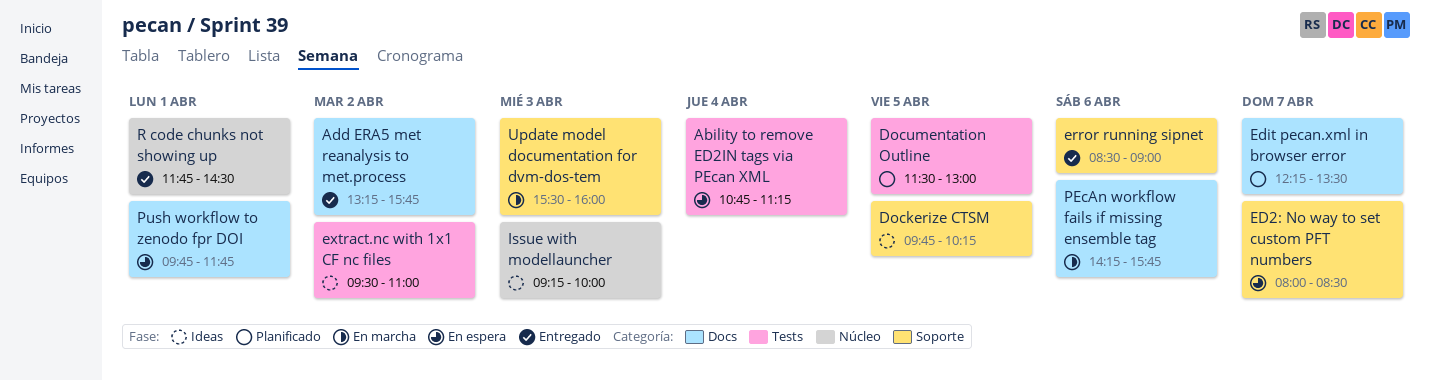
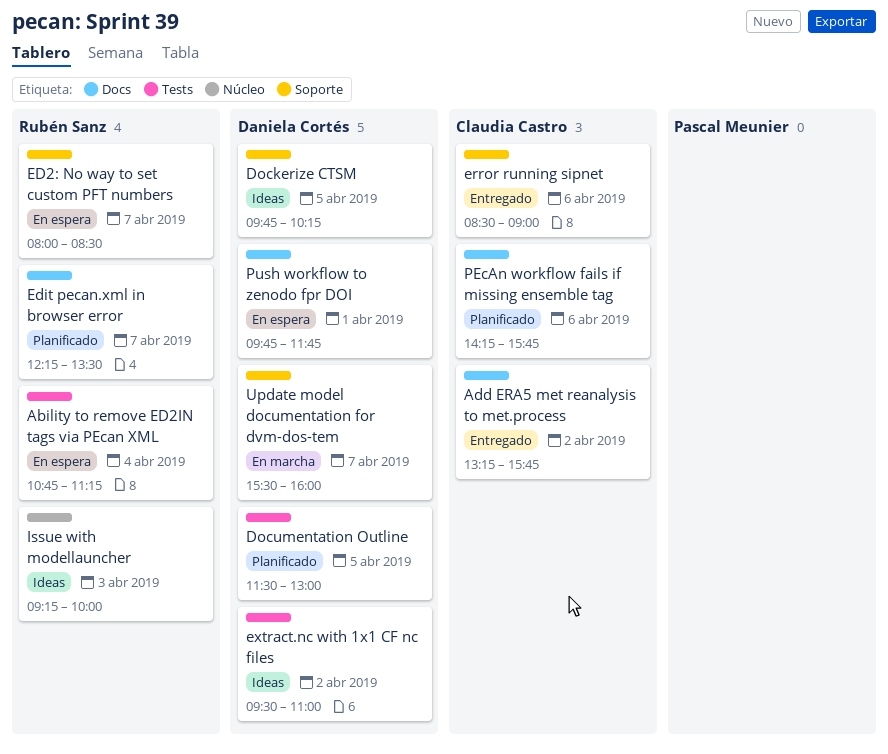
PEcAn workflow fails if missing ensemble tag, status: En marcha -> Planificado
R code chunks not showing up: present -> none
Update model documentation for dvm-dos-tem, day: Apr 3 -> Apr 7

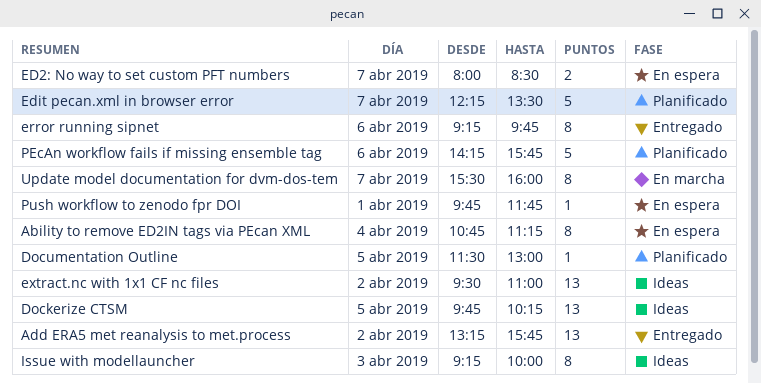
error running sipnet, begins: 08:30 -> 09:15
error running sipnet, ends: 09:00 -> 09:45

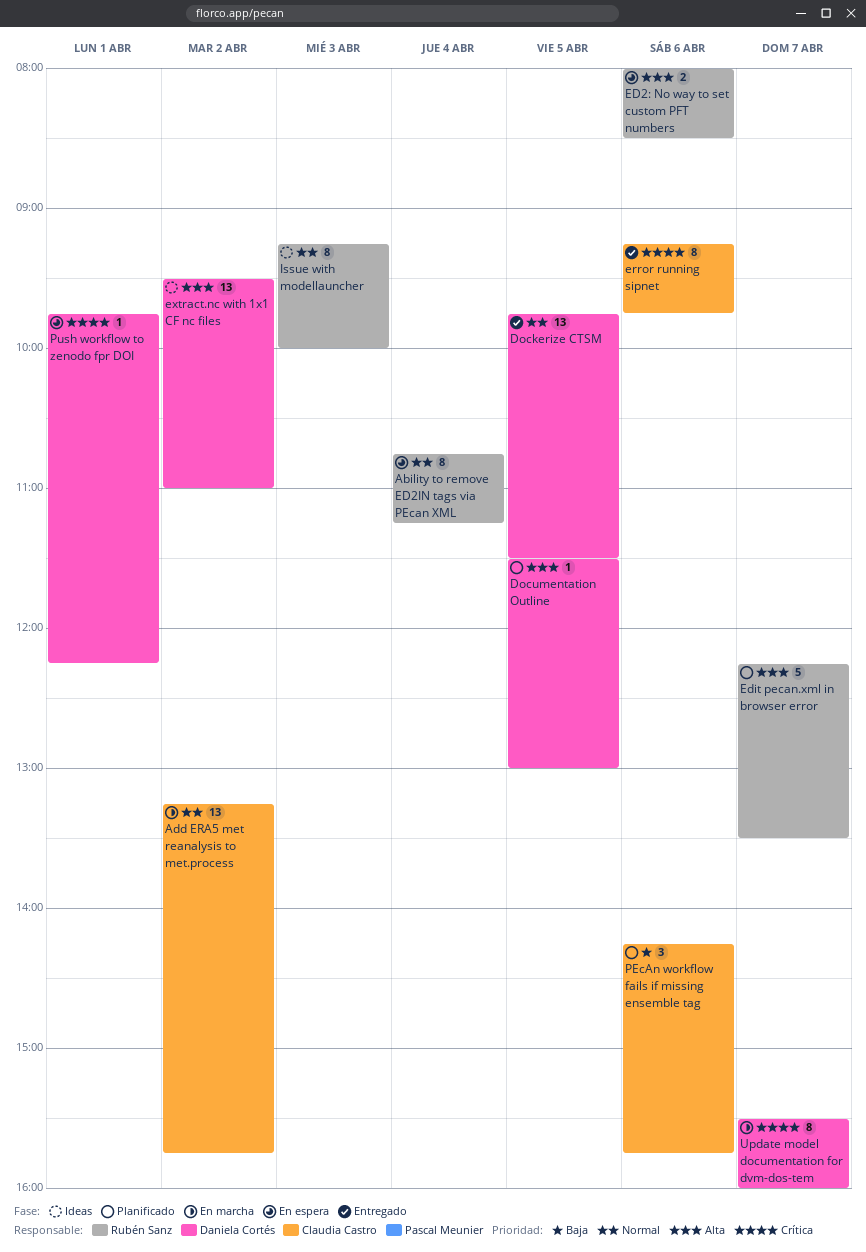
Add ERA5 met reanalysis to met.process, status: Entregado -> En marcha
Dockerize CTSM, status: Ideas -> Entregado
Dockerize CTSM, ends: 10:15 -> 11:30
ED2: No way to set custom PFT numbers, day: Apr 7 -> Apr 6
PEcAn workflow fails if missing ensemble tag, estimate: 5 -> 3
Push workflow to zenodo fpr DOI, ends: 11:45 -> 12:15

